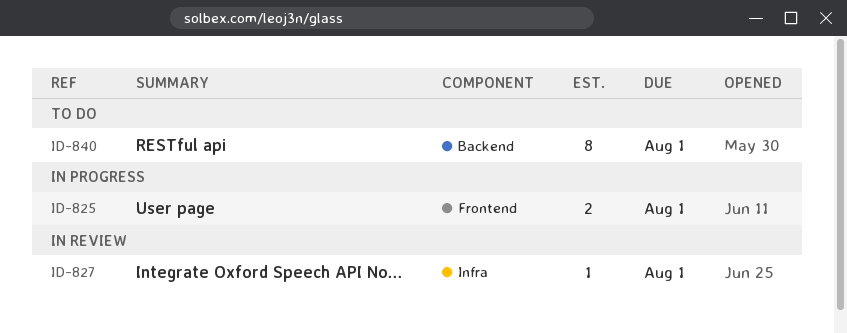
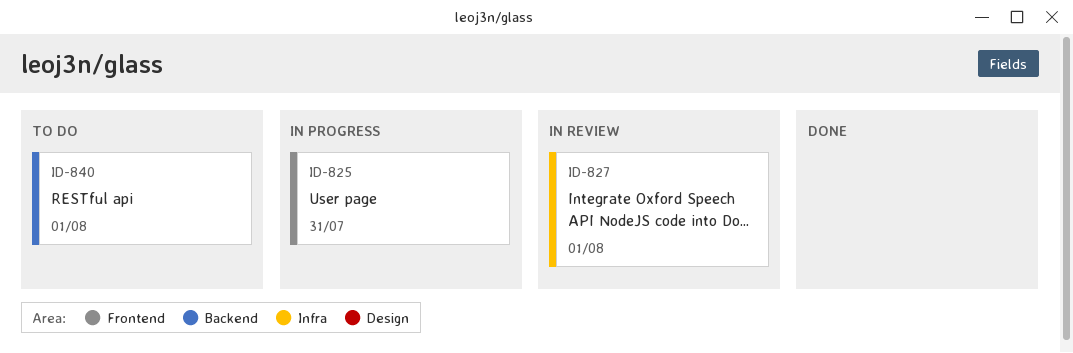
ID-825, due: Aug 1 -> Jul 31

